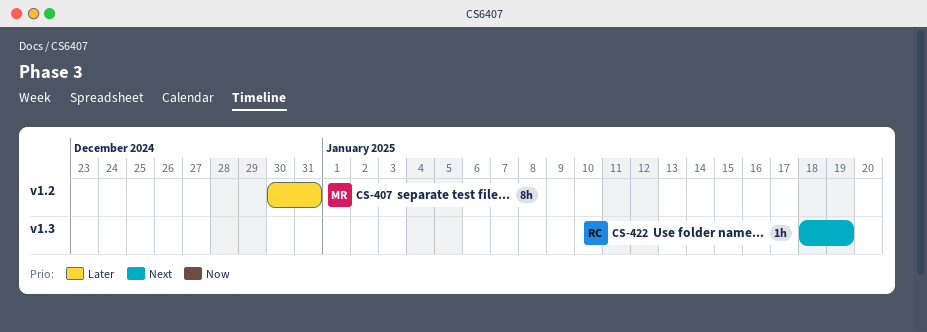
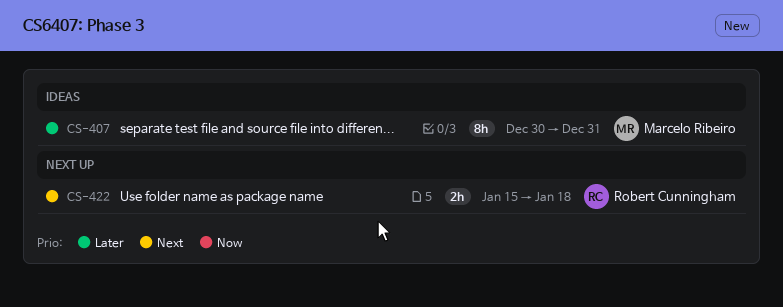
CS-422, estimate: 1h -> 2h
CS-422, start: Jan 18 -> Jan 15
CS-422, due: Jan 19 -> Jan 18

